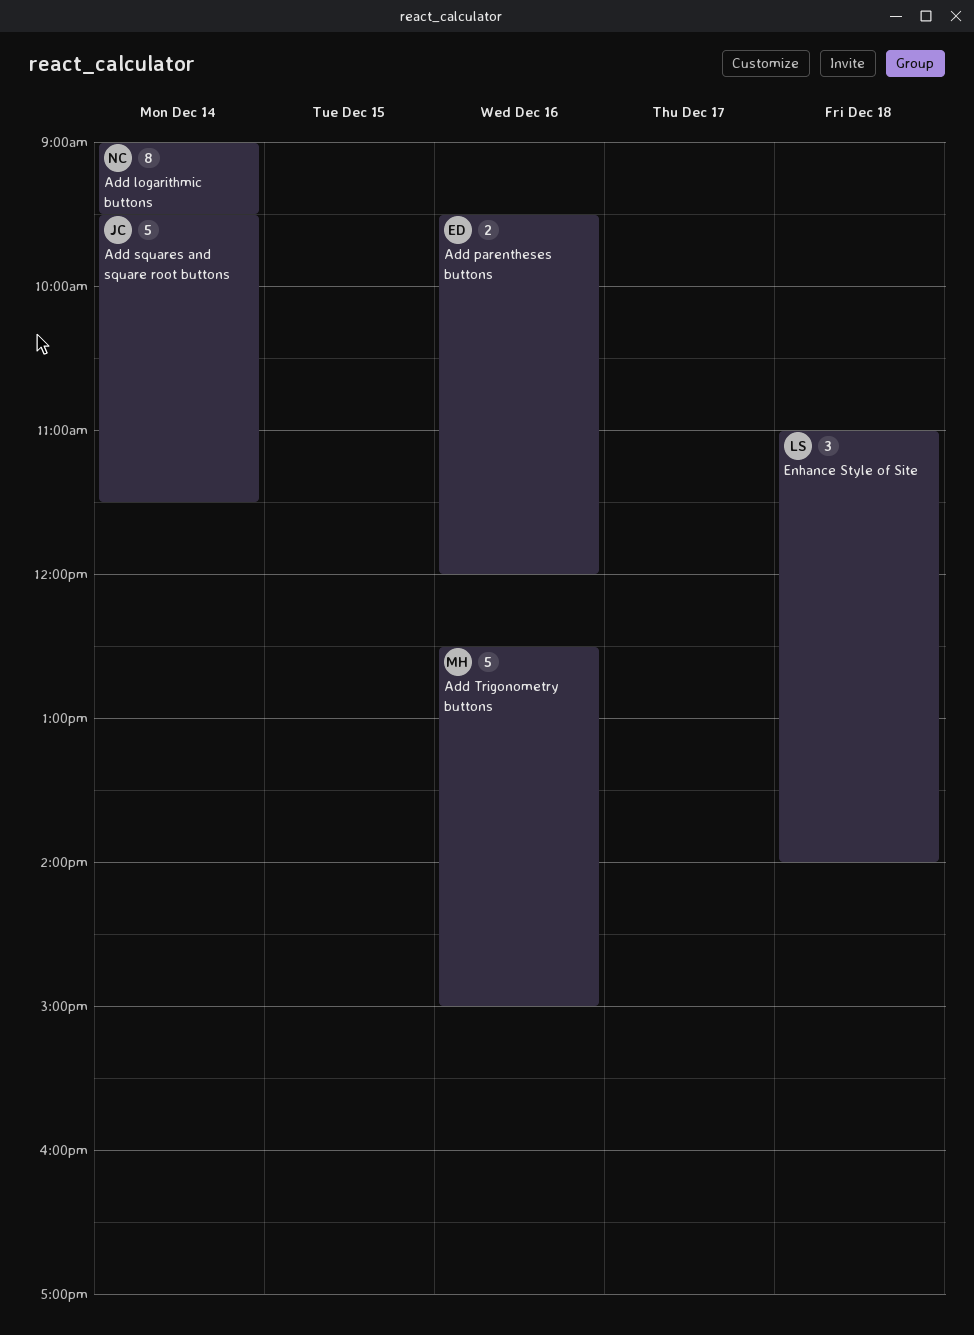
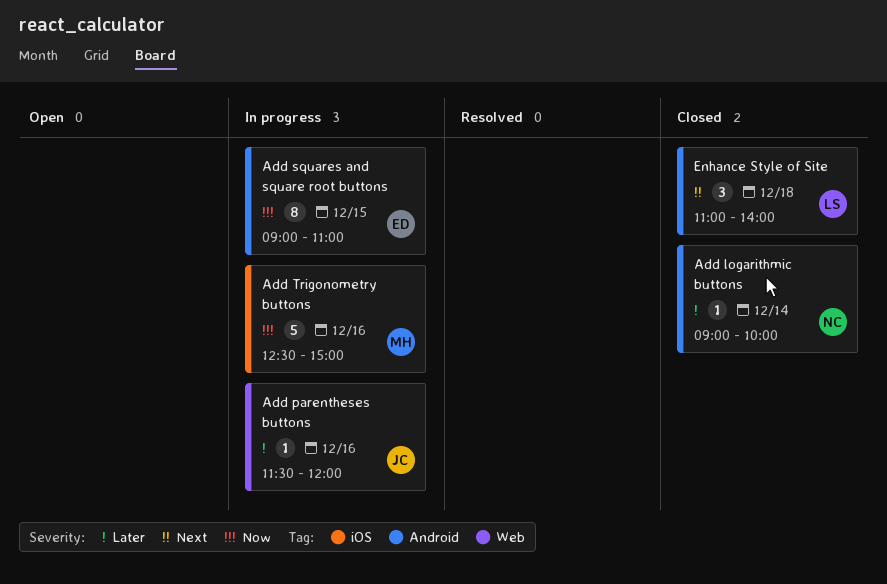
Add logarithmic buttons, estimate: 8 -> 1
Add logarithmic buttons, ends: 09:30 -> 10:00
Add parentheses buttons, owner: ED -> JC
Add parentheses buttons, estimate: 2 -> 1
Add parentheses buttons, begins: 09:30 -> 11:30
Add squares and square root buttons, owner: JC -> ED
Add squares and square root buttons, estimate: 5 -> 8
Add squares and square root buttons, day: Dec 14 -> Dec 15
Add squares and square root buttons, begins: 09:30 -> 09:00
Add squares and square root buttons, ends: 11:30 -> 11:00

